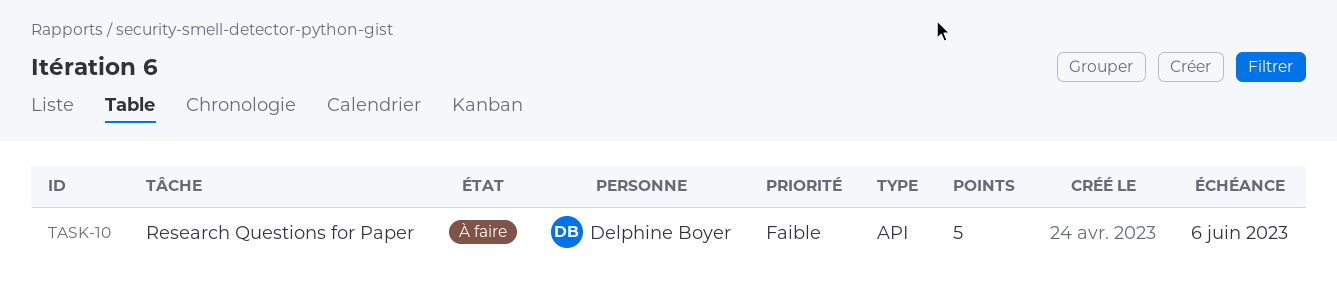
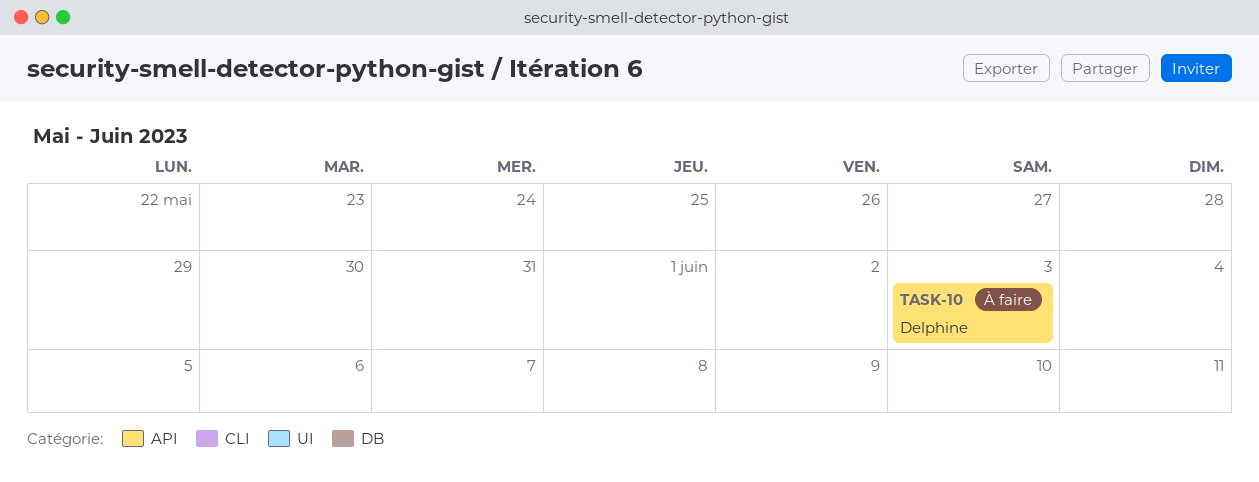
TASK-10, due: Jun 6 -> Jun 3

